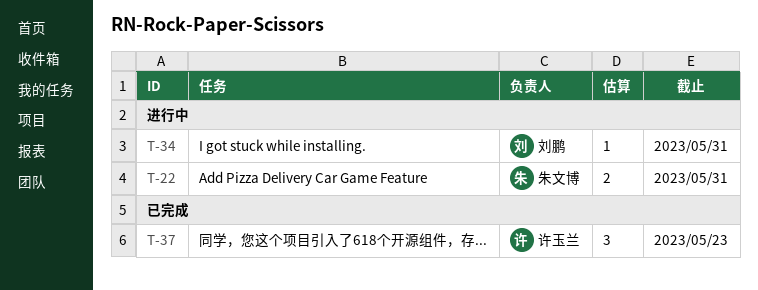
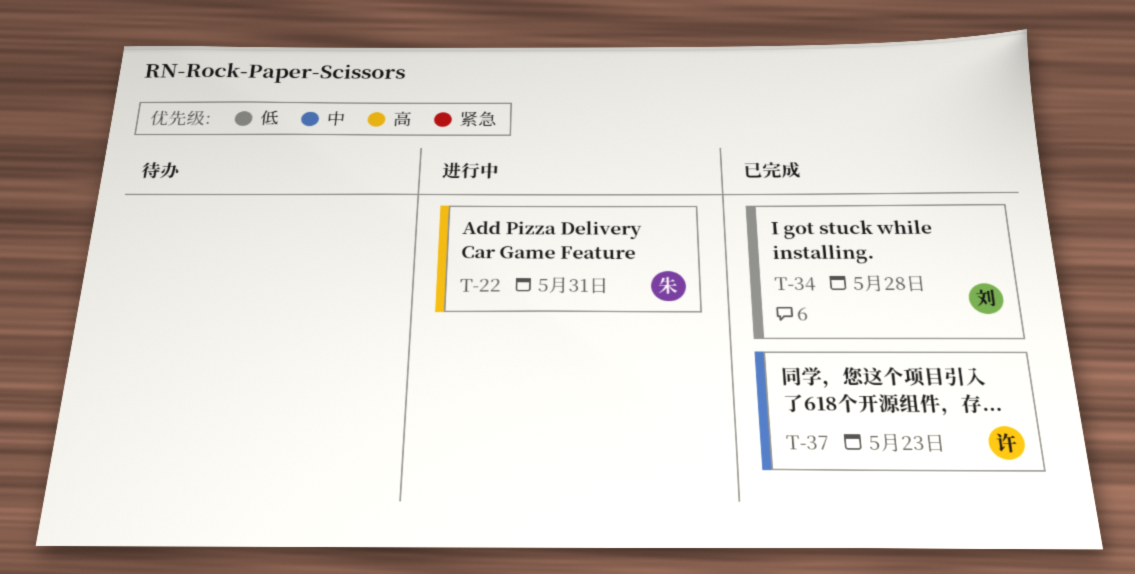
T-34, status: 进行中 -> 已完成
T-34, due: May 31 -> May 28

